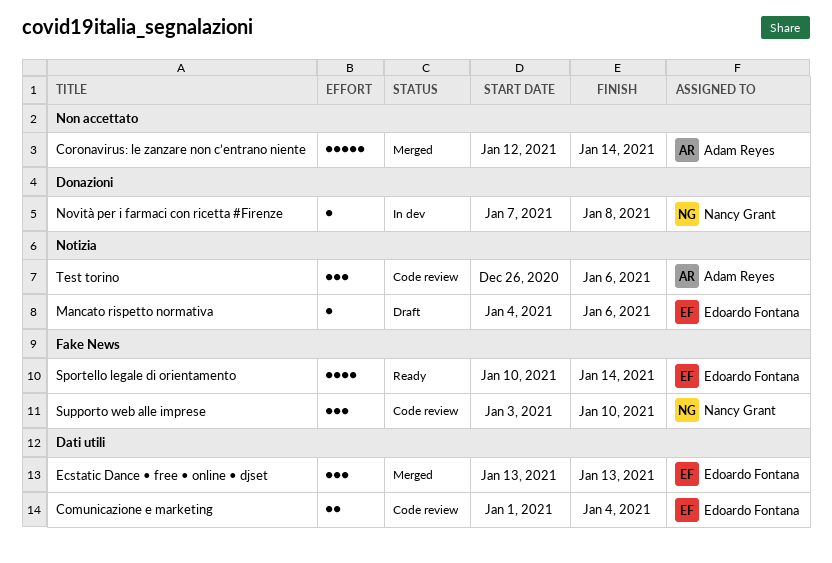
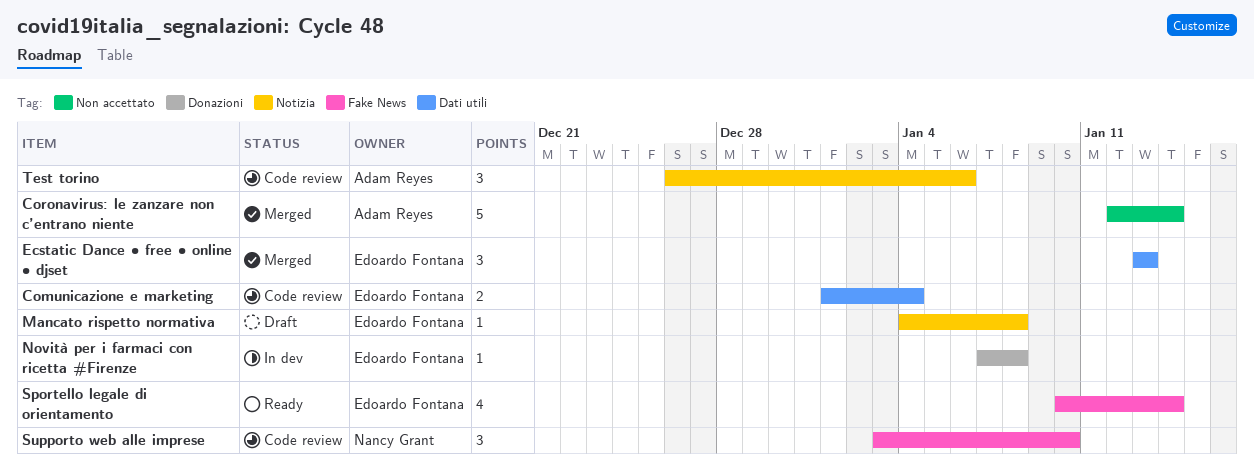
Mancato rispetto normativa, due: Jan 6 -> Jan 8
Novità per i farmaci con ricetta #Firenze, owner: Nancy Grant -> Edoardo Fontana

